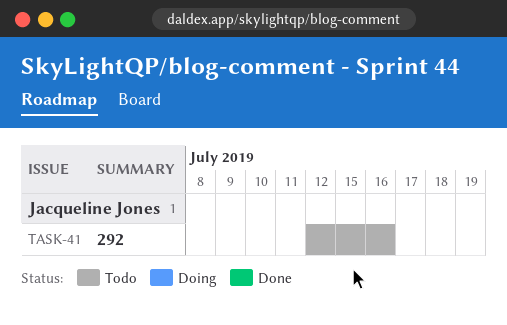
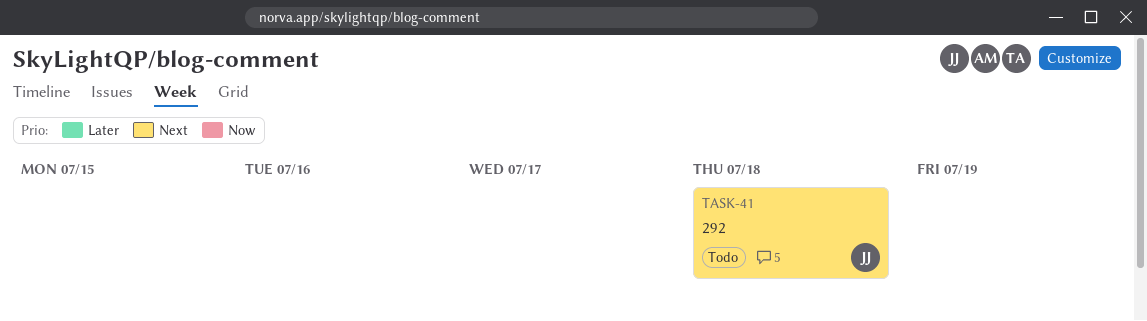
TASK-41, due: Jul 16 -> Jul 18

